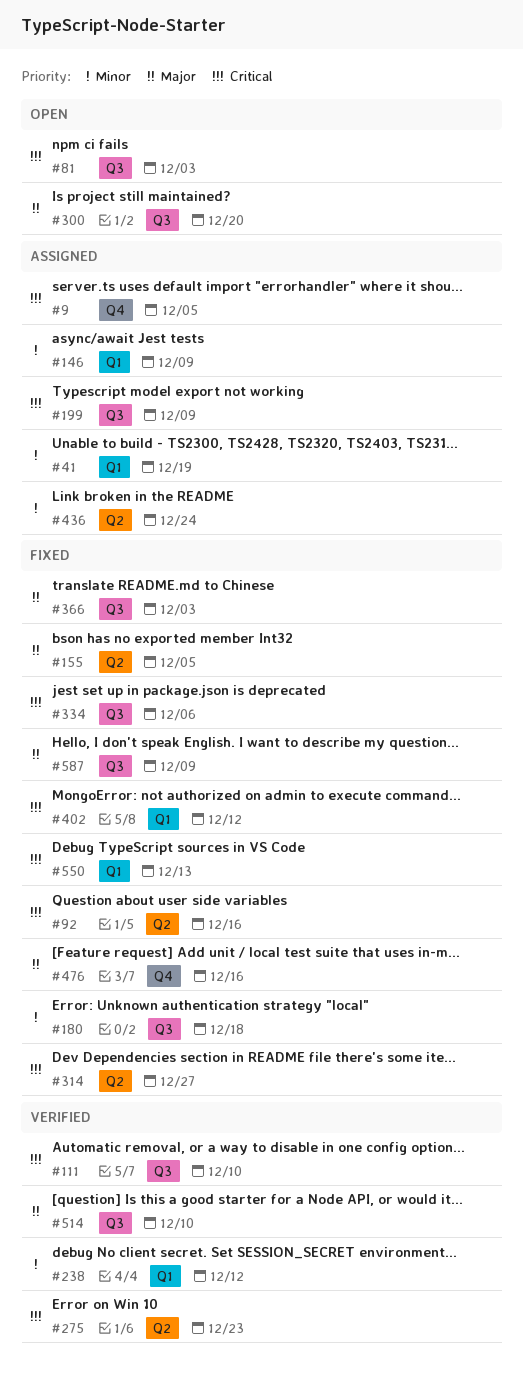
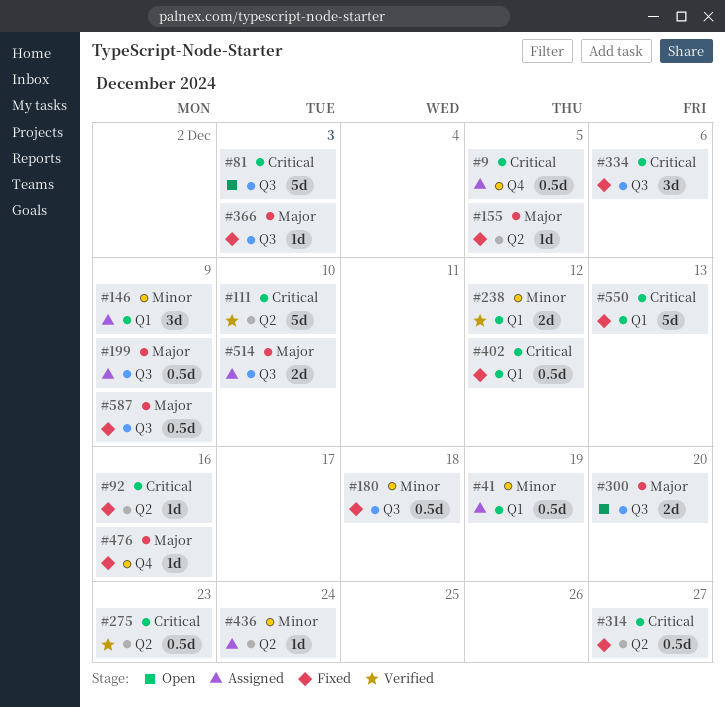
#111, label: Q3 -> Q2
#199, priority: Critical -> Major
#514, status: Verified -> Assigned

